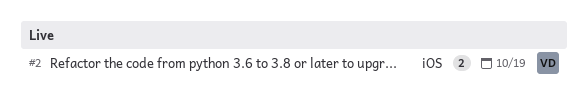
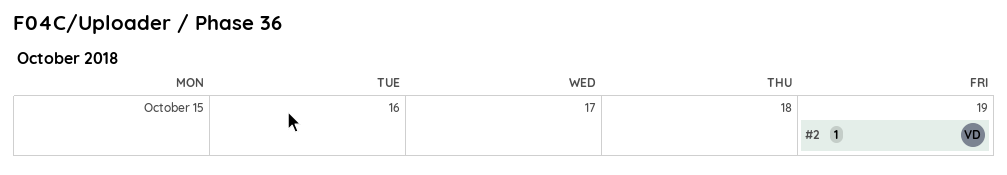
#2, estimate: 2 -> 1

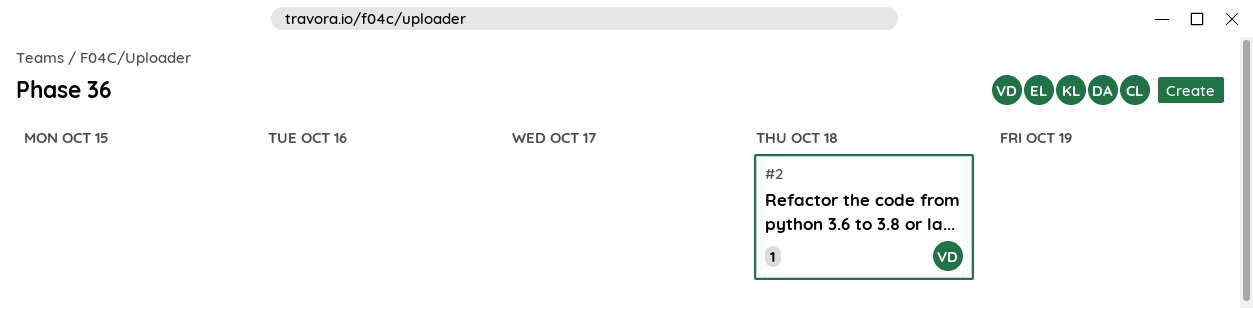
#2, due: Oct 19 -> Oct 18

